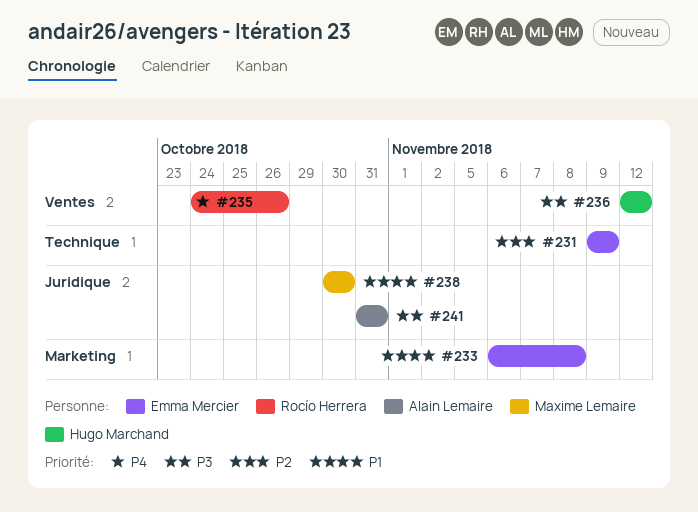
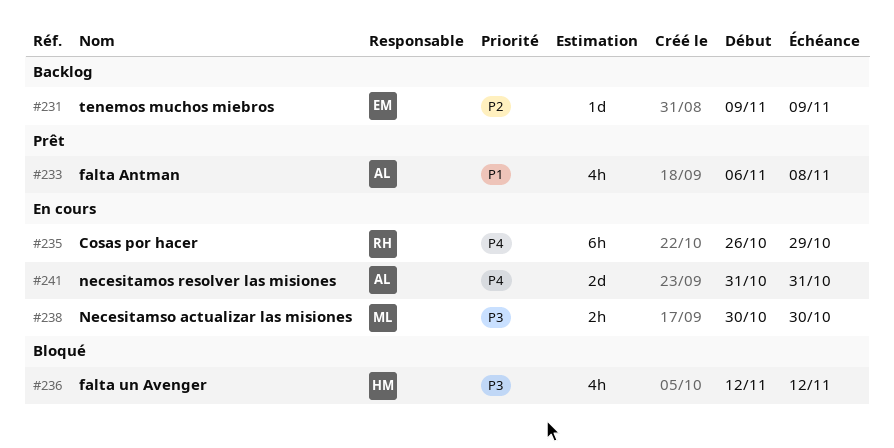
#233, owner: Emma Mercier -> Alain Lemaire
#235, start: Oct 24 -> Oct 26
#235, due: Oct 26 -> Oct 29
#238, priority: P1 -> P3
#241, priority: P3 -> P4

